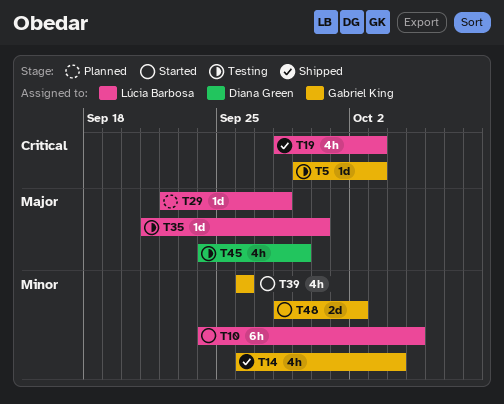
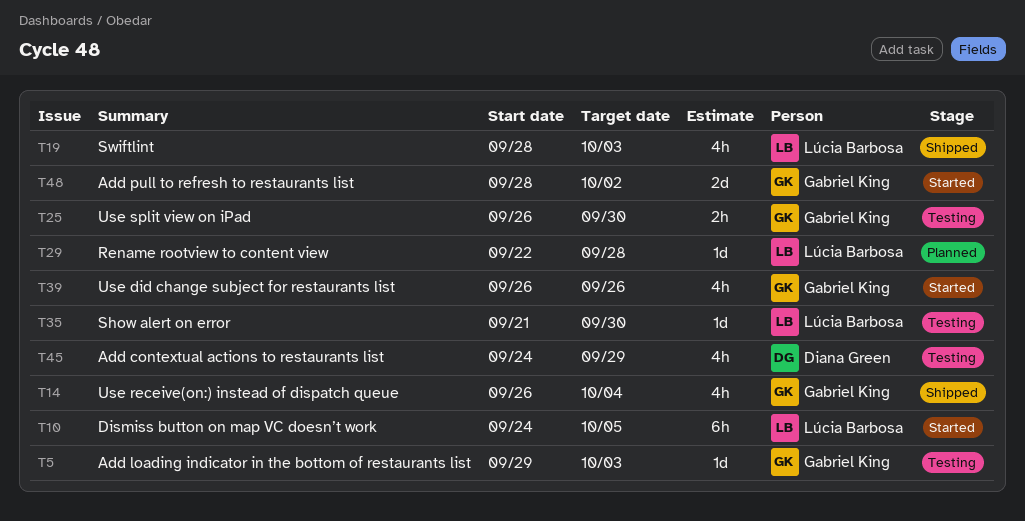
T25: none -> present

